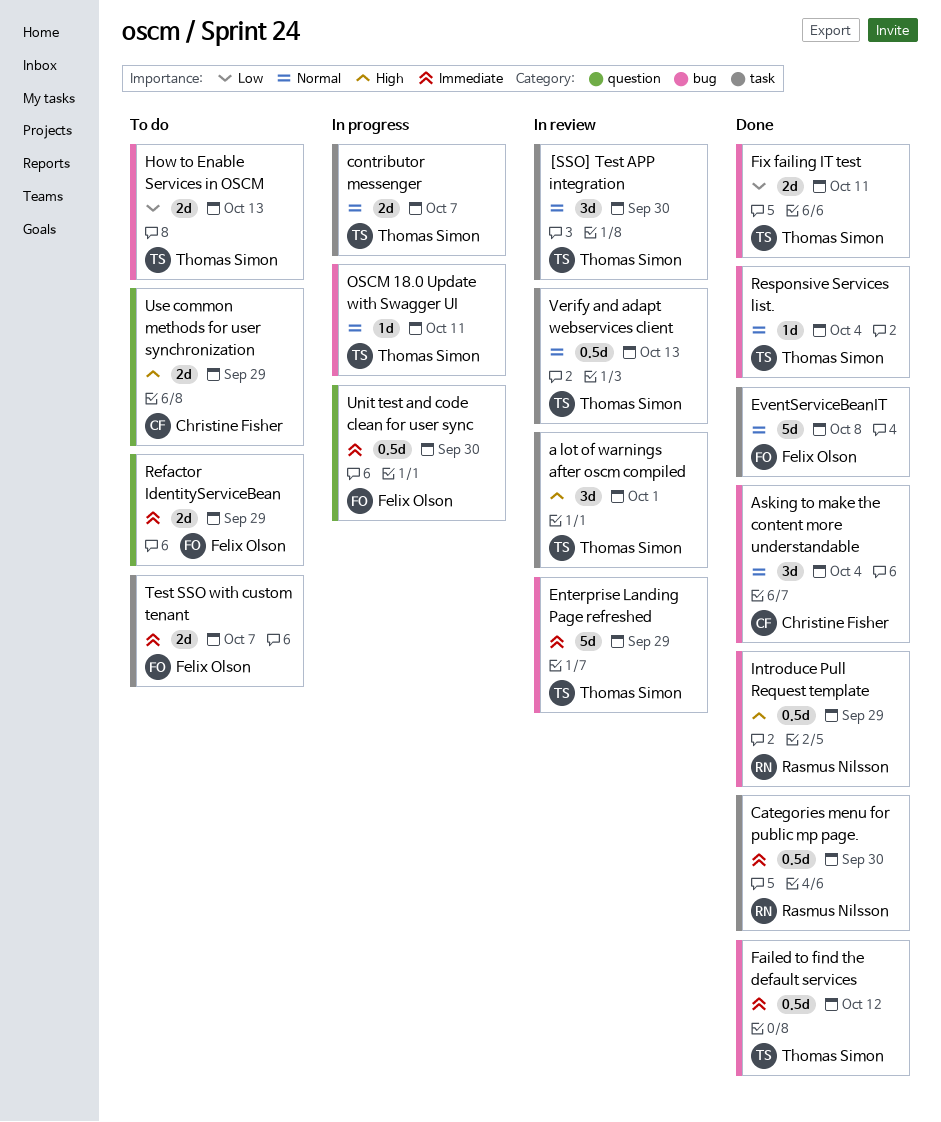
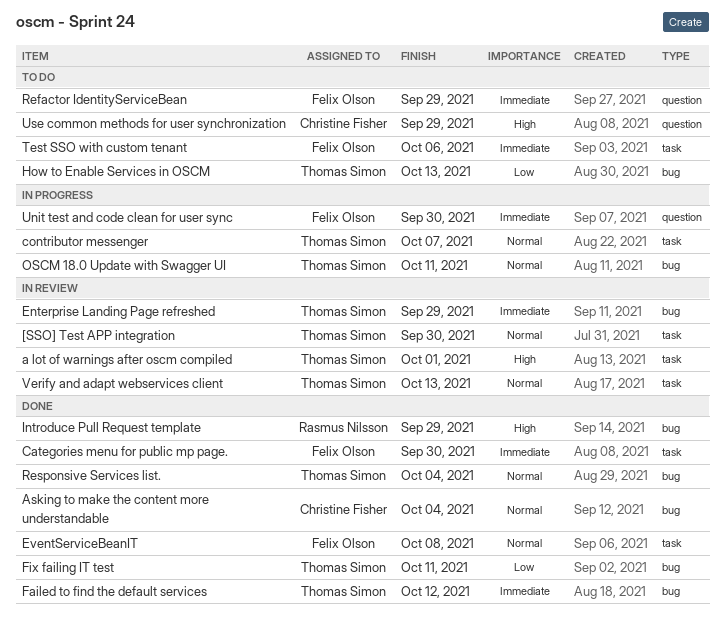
Categories menu for public mp page., owner: Rasmus Nilsson -> Felix Olson
Test SSO with custom tenant, due: Oct 7 -> Oct 6

